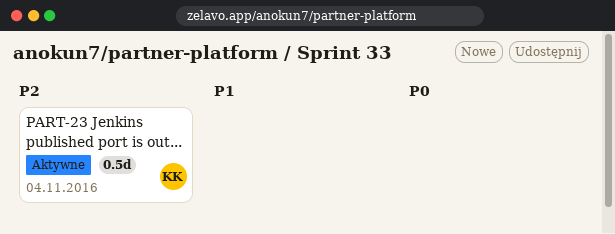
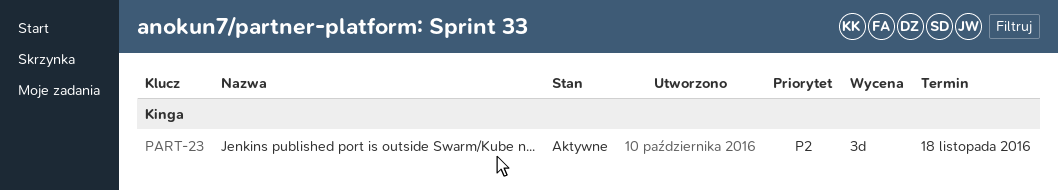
PART-23, estimate: 0.5d -> 3d
PART-23, due: Nov 4 -> Nov 18

